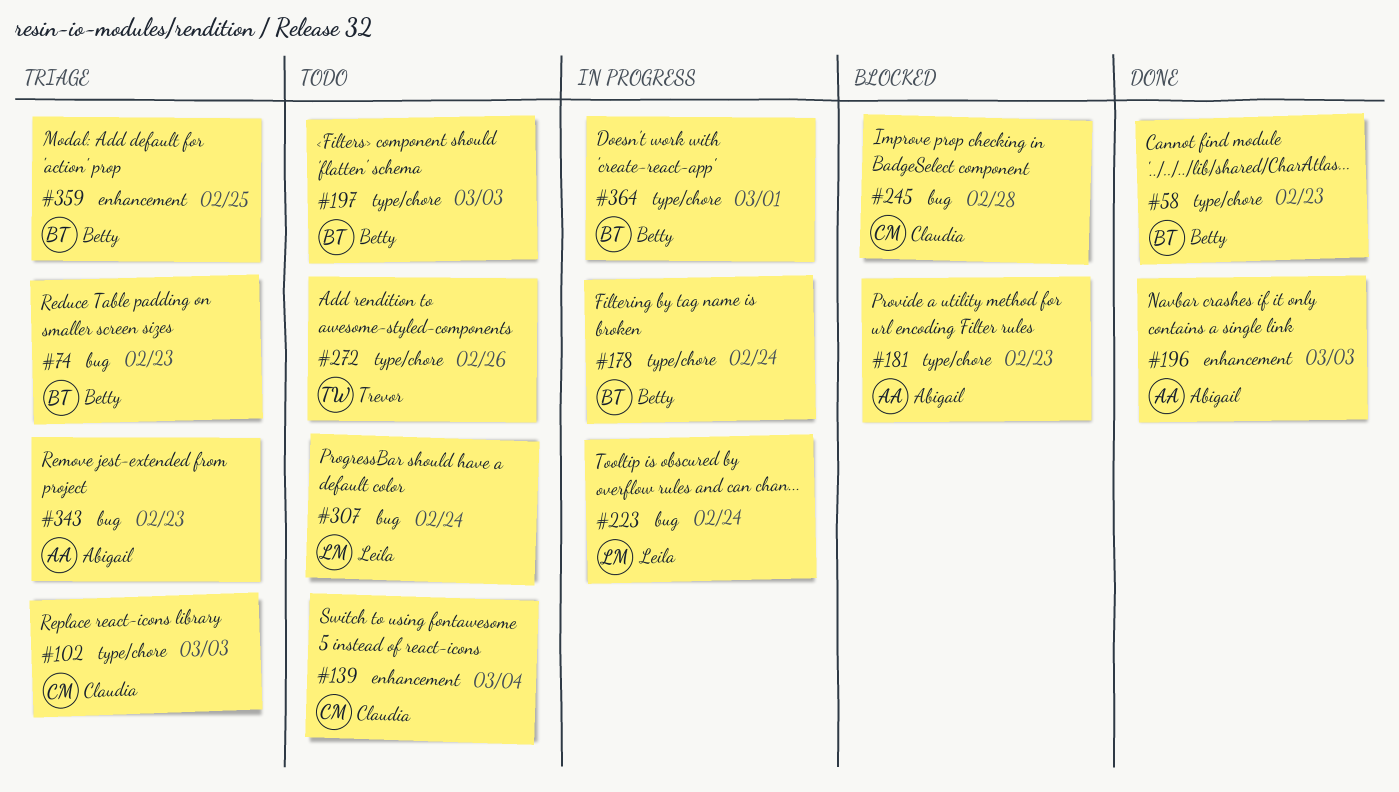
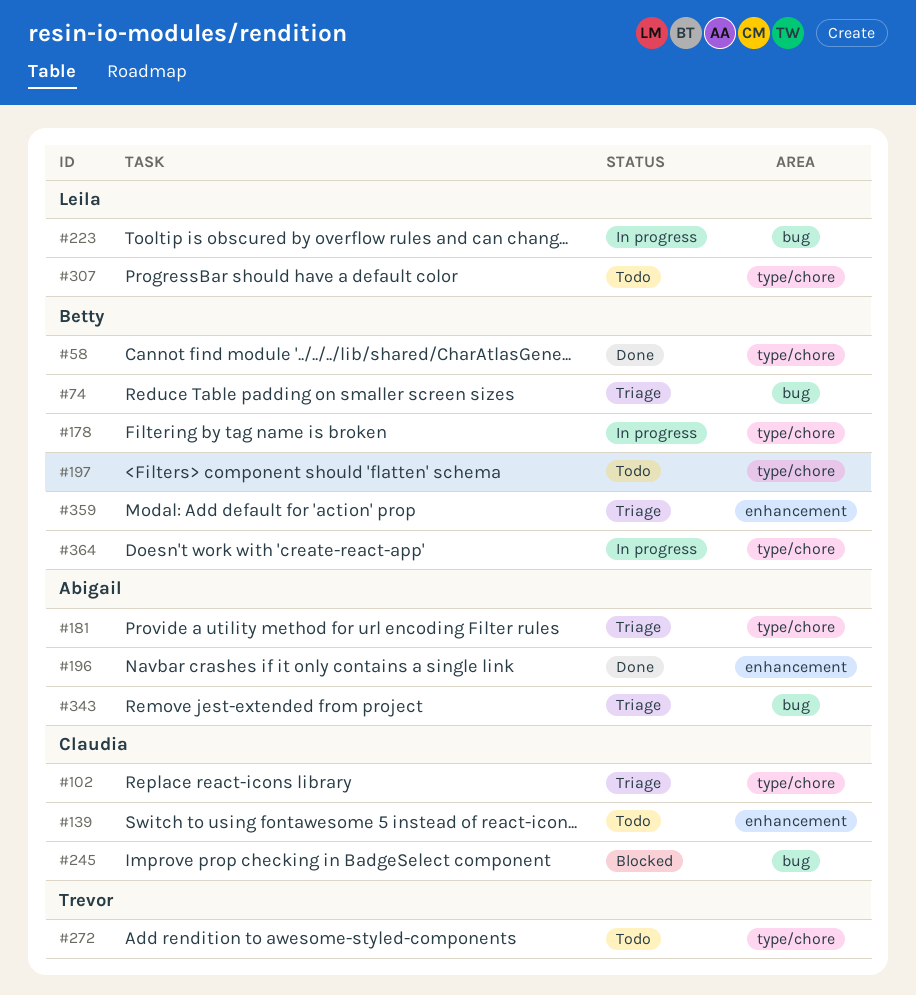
#181, status: Blocked -> Triage
#307, label: bug -> type/chore

